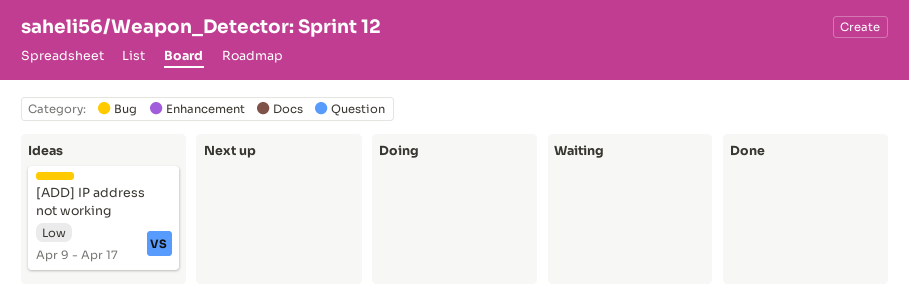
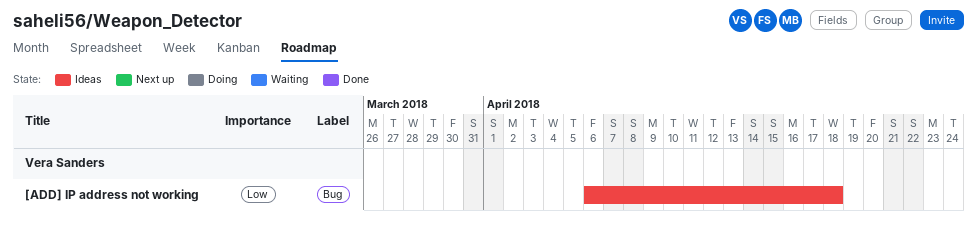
[ADD] IP address not working, start: Apr 9 -> Apr 6
[ADD] IP address not working, due: Apr 17 -> Apr 18

